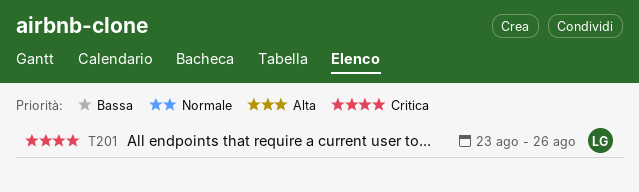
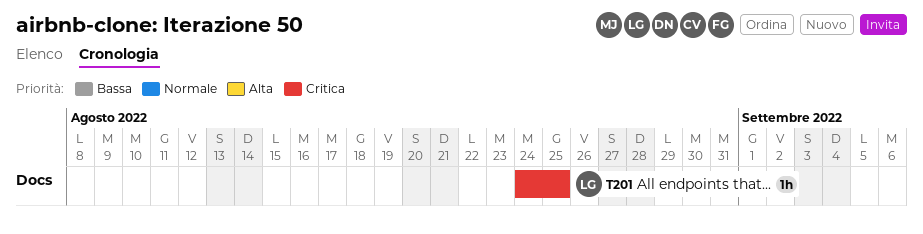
T201, start: Aug 23 -> Aug 24
T201, due: Aug 26 -> Aug 25

